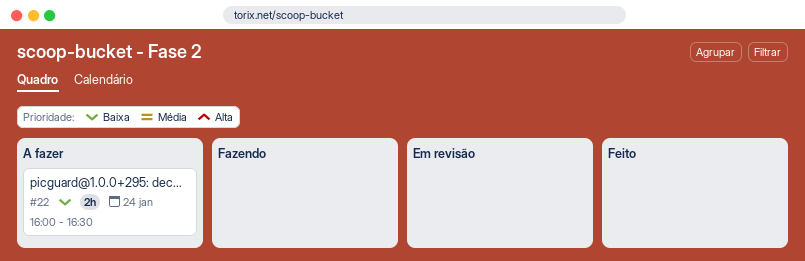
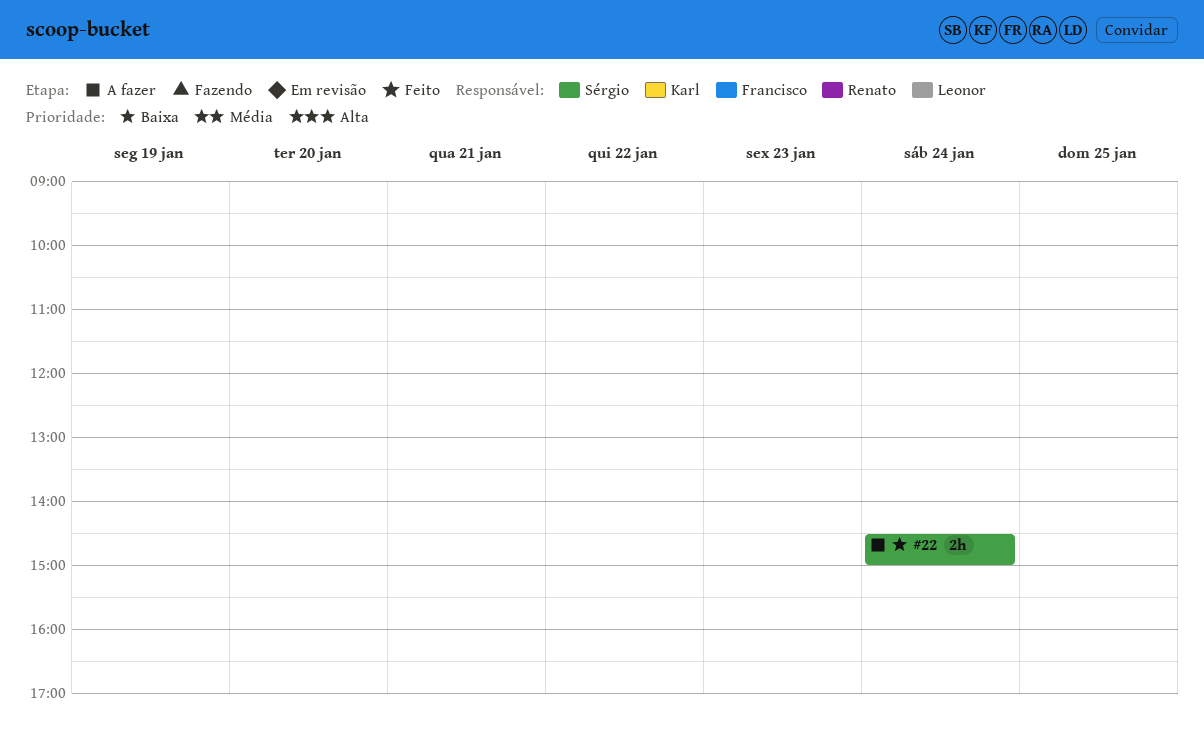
#22, begins: 16:00 -> 14:30
#22, ends: 16:30 -> 15:00

